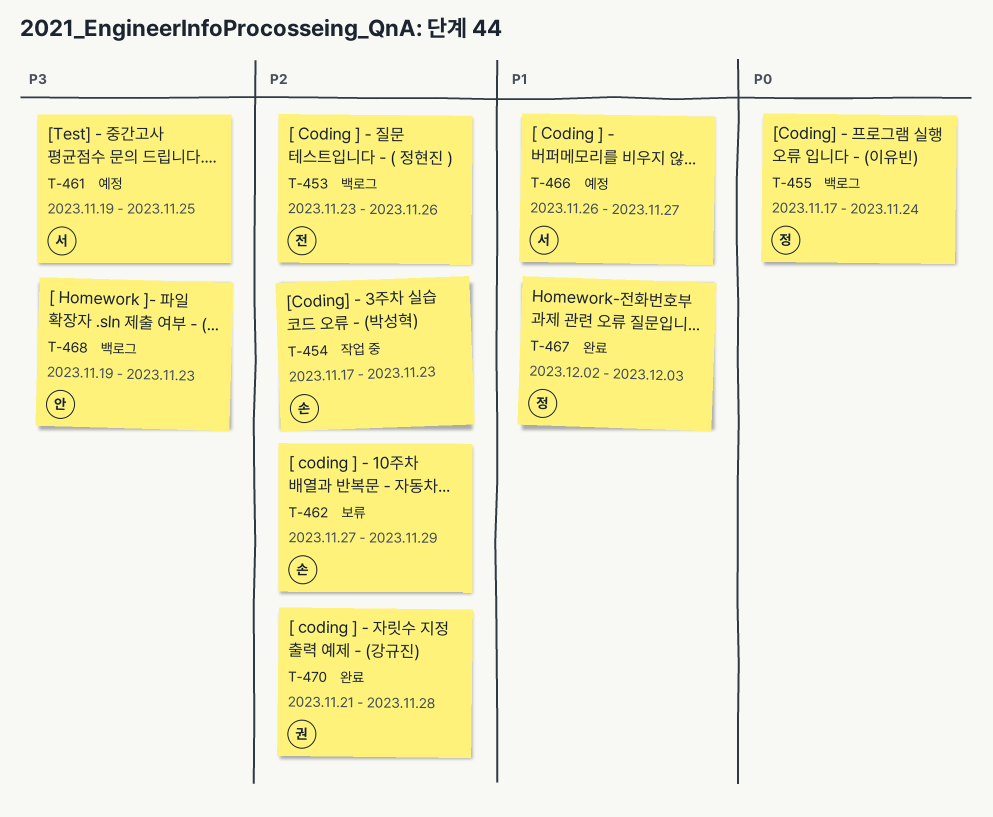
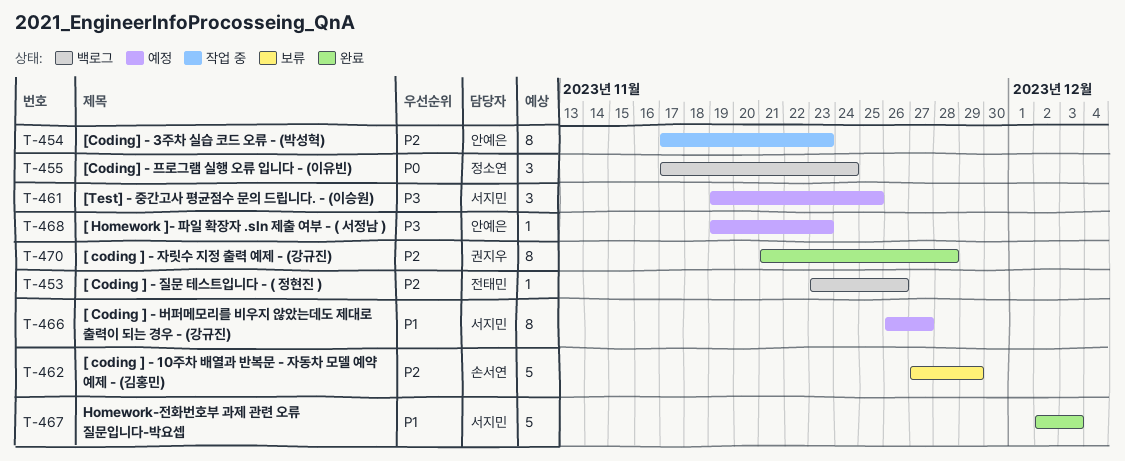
T-454, owner: 손서연 -> 안예은
T-467, owner: 정소연 -> 서지민
T-468, status: 백로그 -> 예정

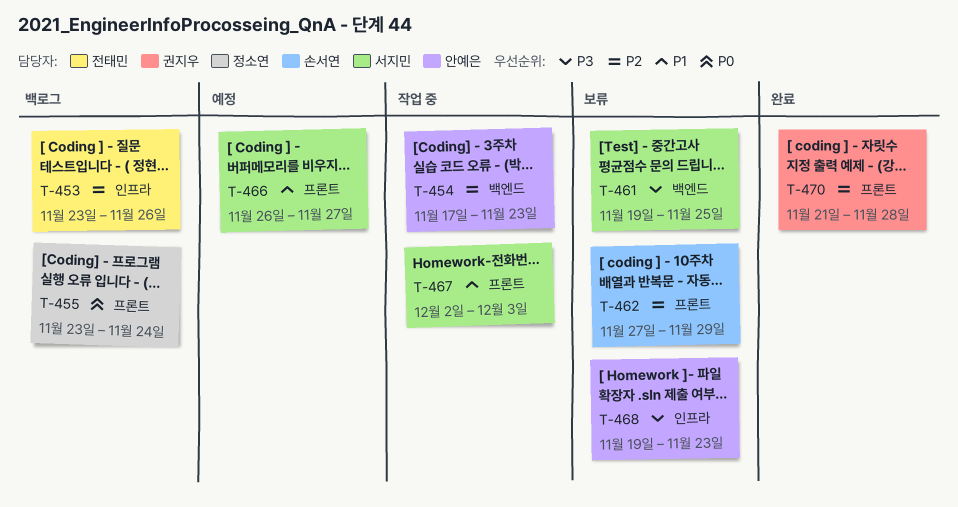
T-455, start: Nov 17 -> Nov 23
T-461, status: 예정 -> 보류
T-467, status: 완료 -> 작업 중
T-468, status: 예정 -> 보류

